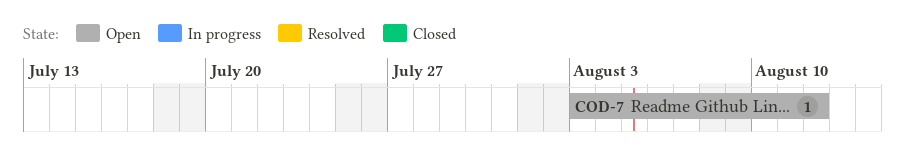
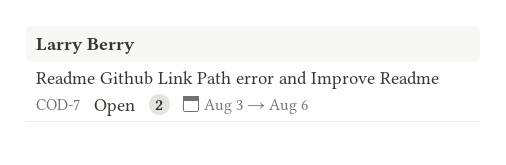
COD-7, estimate: 1 -> 2
COD-7, due: Aug 12 -> Aug 6

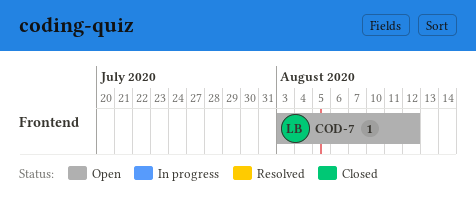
COD-7, estimate: 2 -> 1
COD-7, due: Aug 6 -> Aug 12

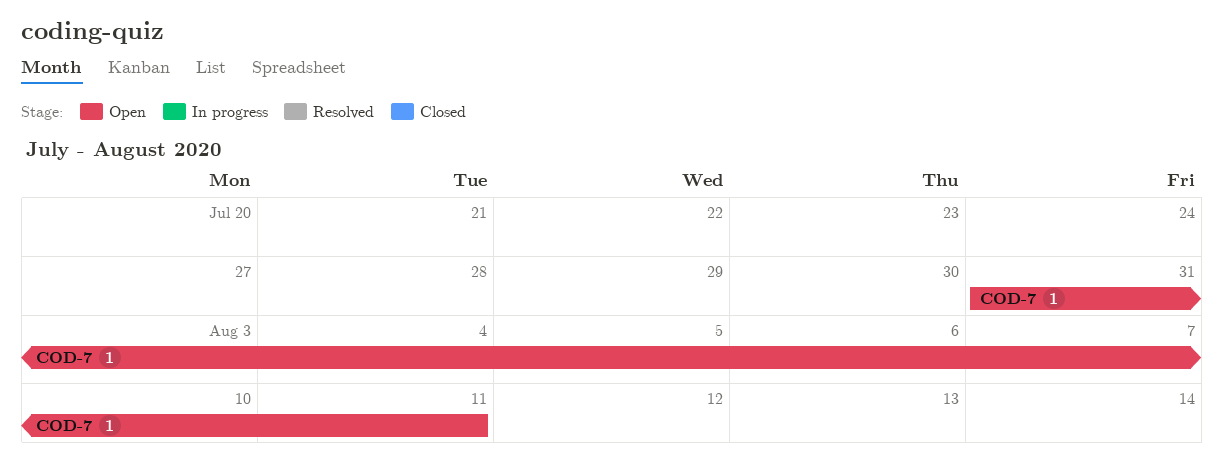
COD-7, start: Aug 3 -> Jul 31
COD-7, due: Aug 12 -> Aug 11

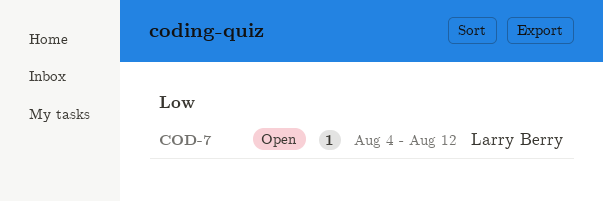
COD-7, start: Jul 31 -> Aug 4
COD-7, due: Aug 11 -> Aug 12

